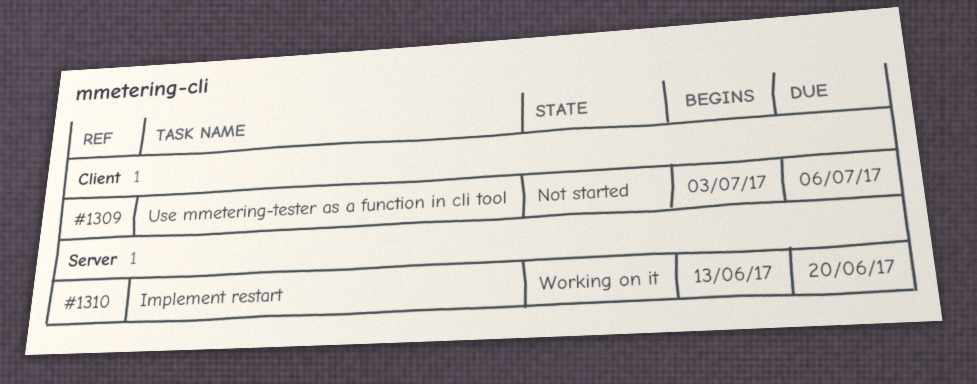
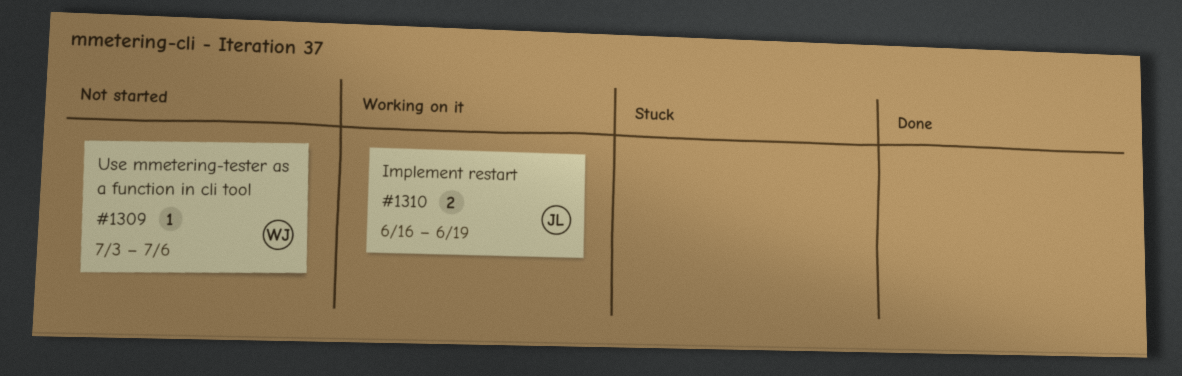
#1310, start: Jun 13 -> Jun 16
#1310, due: Jun 20 -> Jun 19

